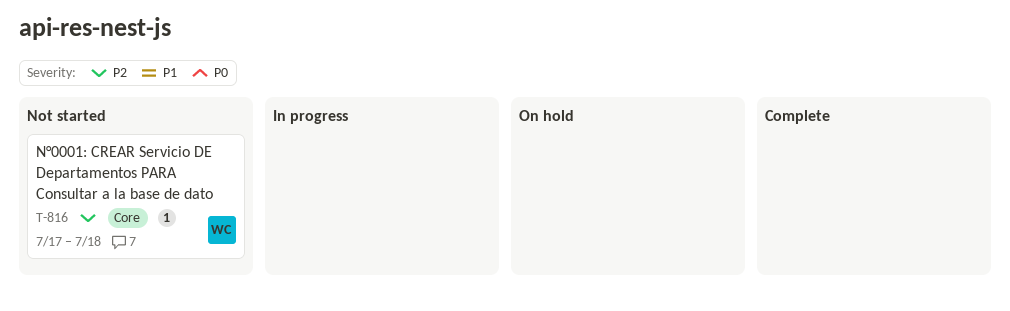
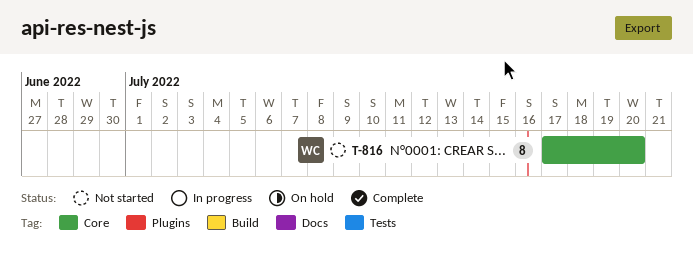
T-816, estimate: 1 -> 8
T-816, due: Jul 18 -> Jul 20

